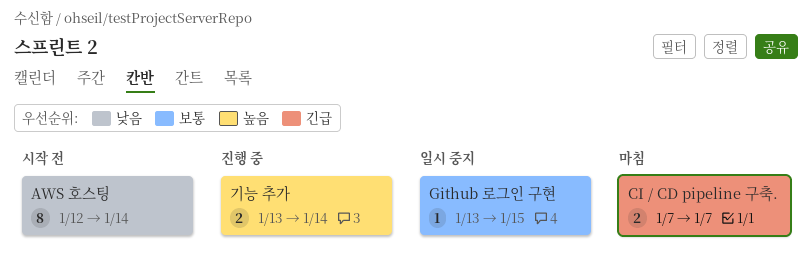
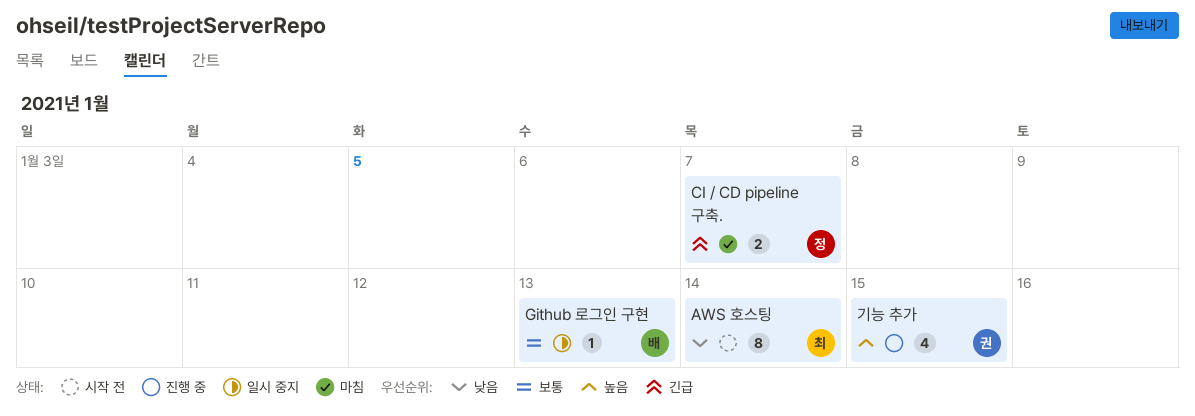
Github 로그인 구현, due: Jan 15 -> Jan 13
기능 추가, estimate: 2 -> 4
기능 추가, due: Jan 14 -> Jan 15

